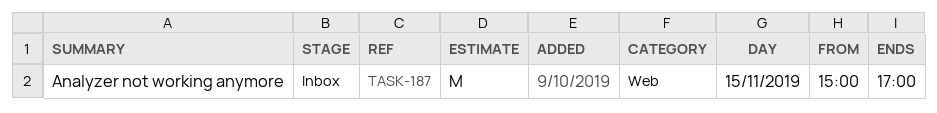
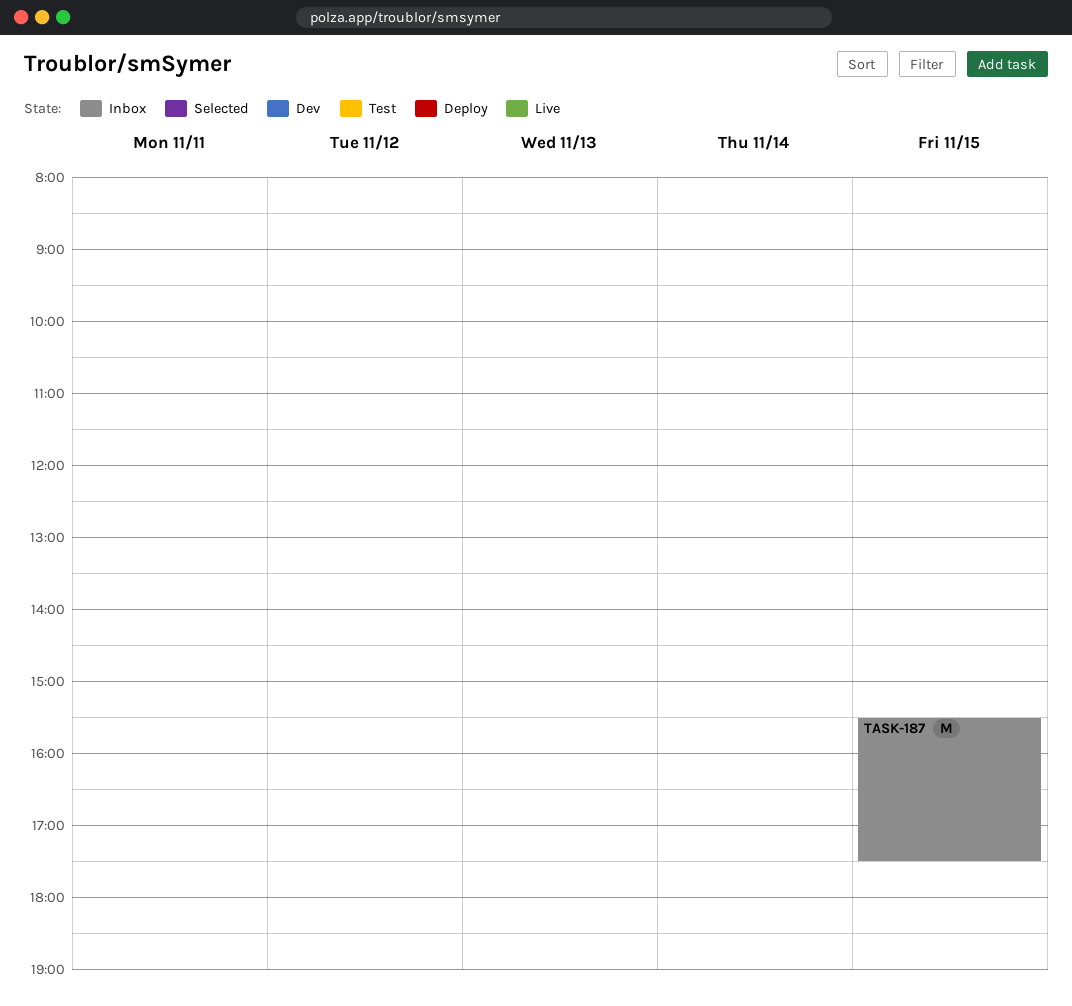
TASK-187, begins: 15:00 -> 15:30
TASK-187, ends: 17:00 -> 17:30

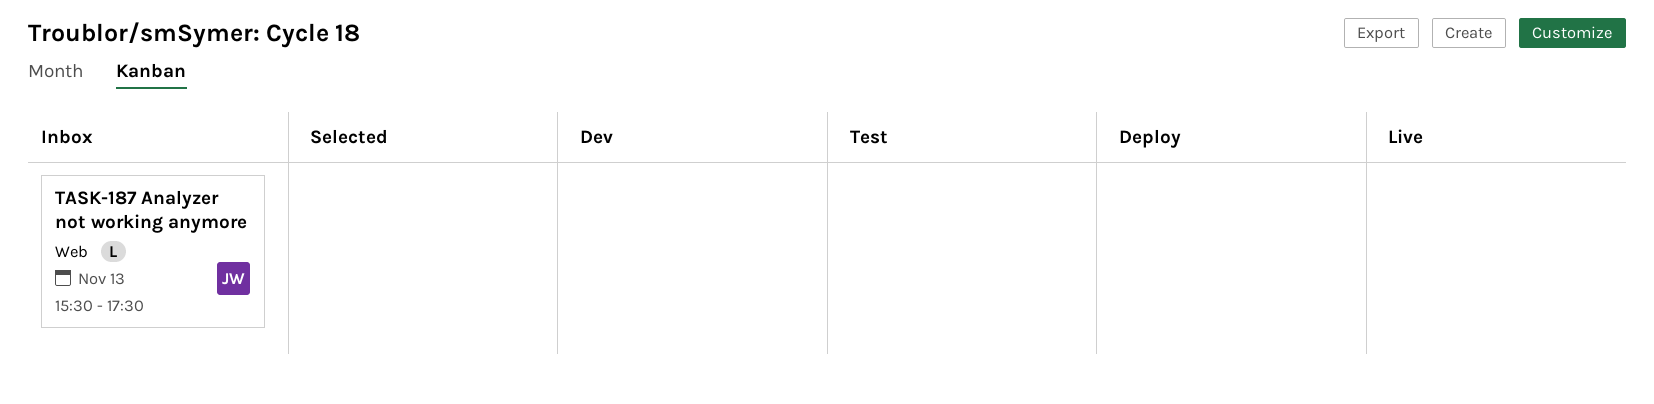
TASK-187, estimate: M -> L
TASK-187, day: Nov 15 -> Nov 13

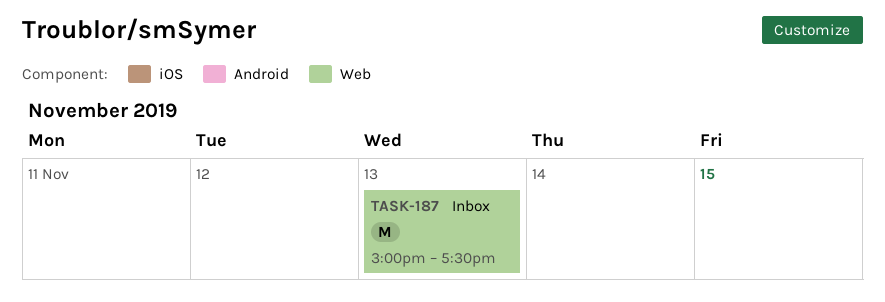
TASK-187, estimate: L -> M
TASK-187, begins: 15:30 -> 15:00

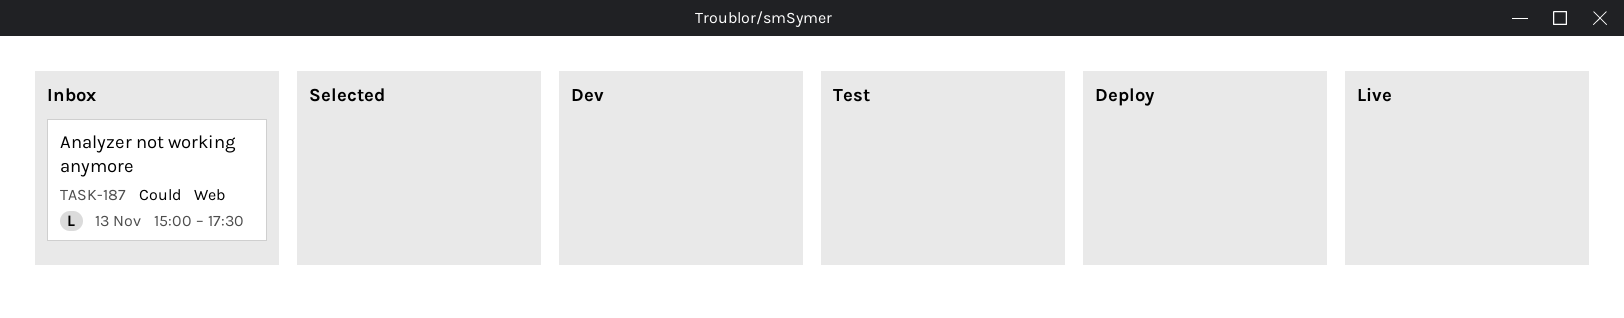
TASK-187, estimate: M -> L

